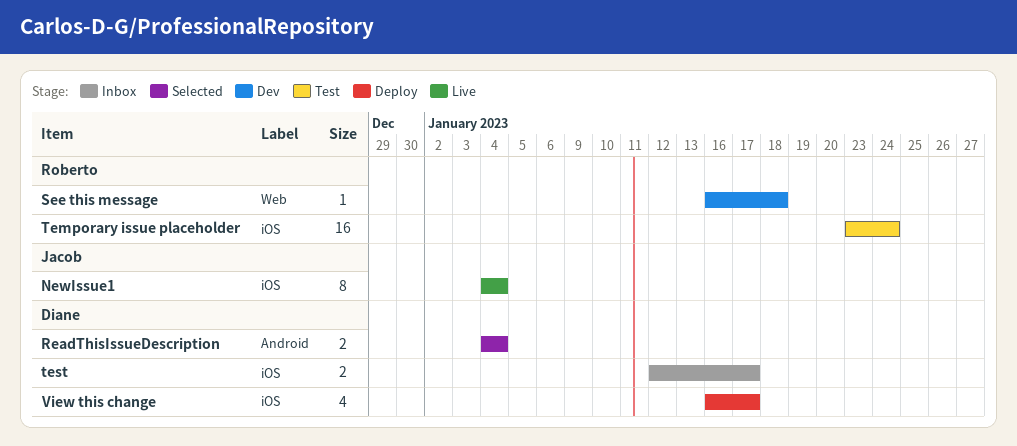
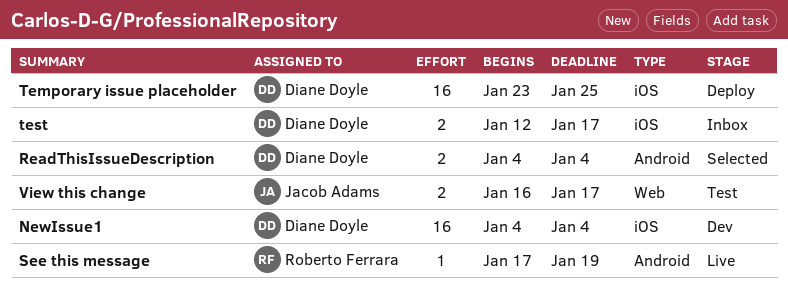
NewIssue1, status: Live -> Dev
NewIssue1, owner: Jacob Adams -> Diane Doyle
NewIssue1, estimate: 8 -> 16
See this message, status: Dev -> Live
See this message, label: Web -> Android
See this message, start: Jan 16 -> Jan 17
See this message, due: Jan 18 -> Jan 19
Temporary issue placeholder, status: Test -> Deploy
Temporary issue placeholder, owner: Roberto Ferrara -> Diane Doyle
Temporary issue placeholder, due: Jan 24 -> Jan 25
View this change, status: Deploy -> Test
View this change, owner: Diane Doyle -> Jacob Adams
View this change, label: iOS -> Web
View this change, estimate: 4 -> 2

